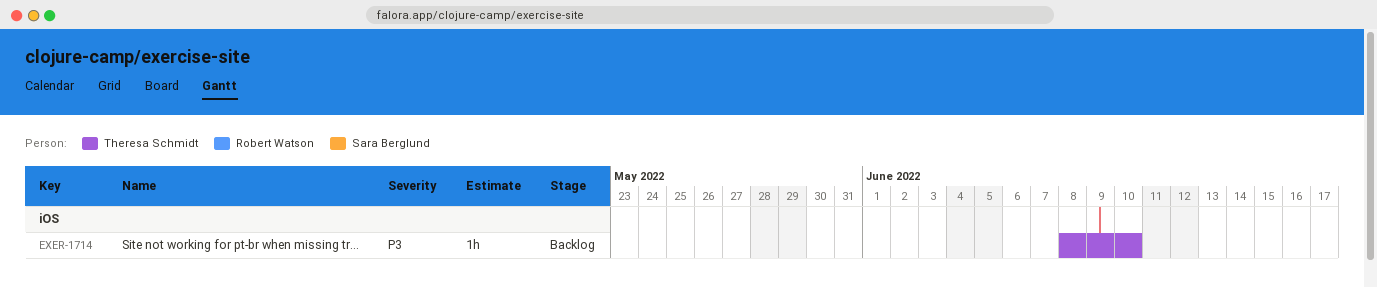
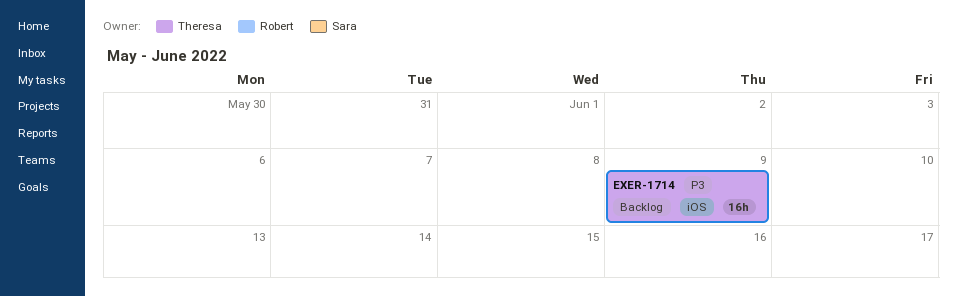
EXER-1714, estimate: 1h -> 16h
EXER-1714, due: Jun 10 -> Jun 9

